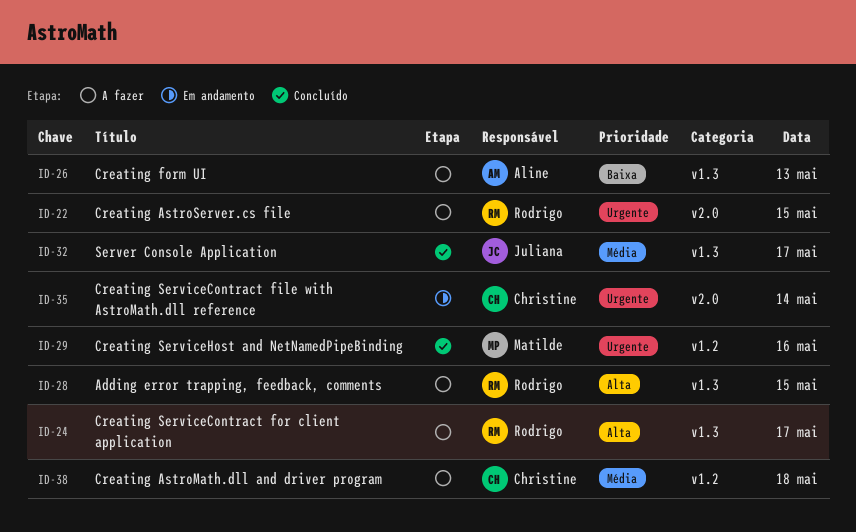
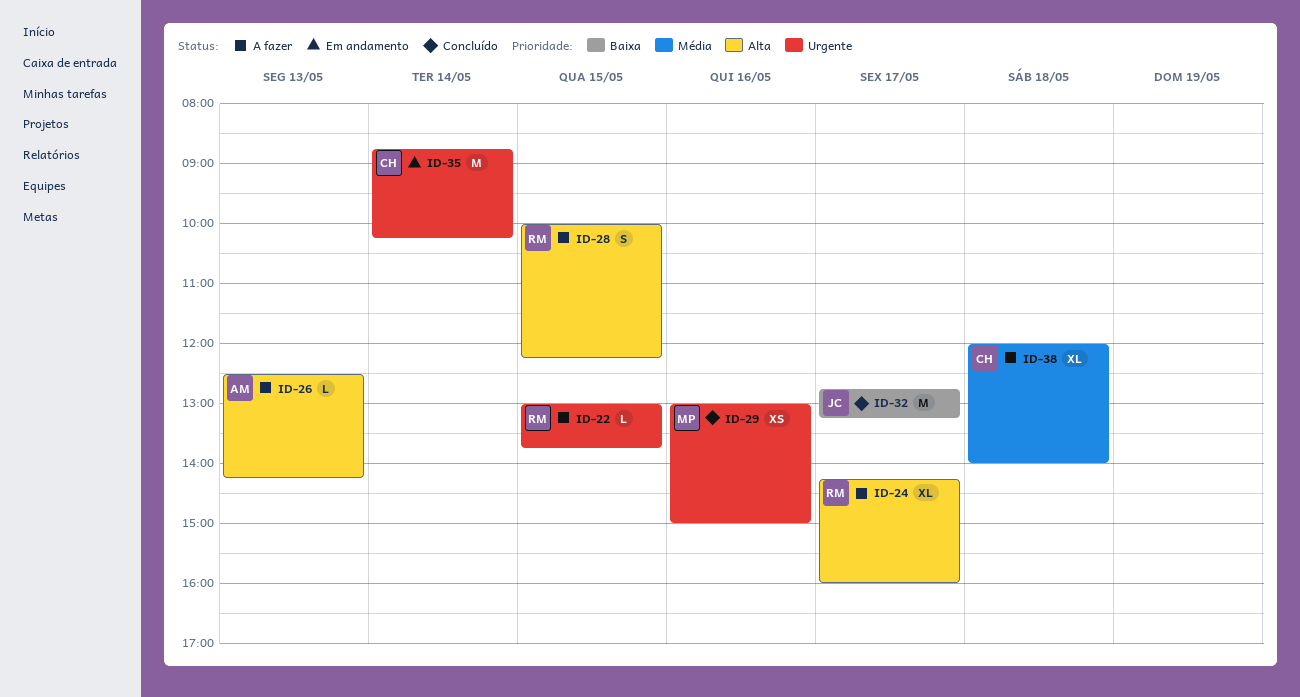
ID-26, priority: Baixa -> Alta
ID-32, priority: Média -> Baixa

